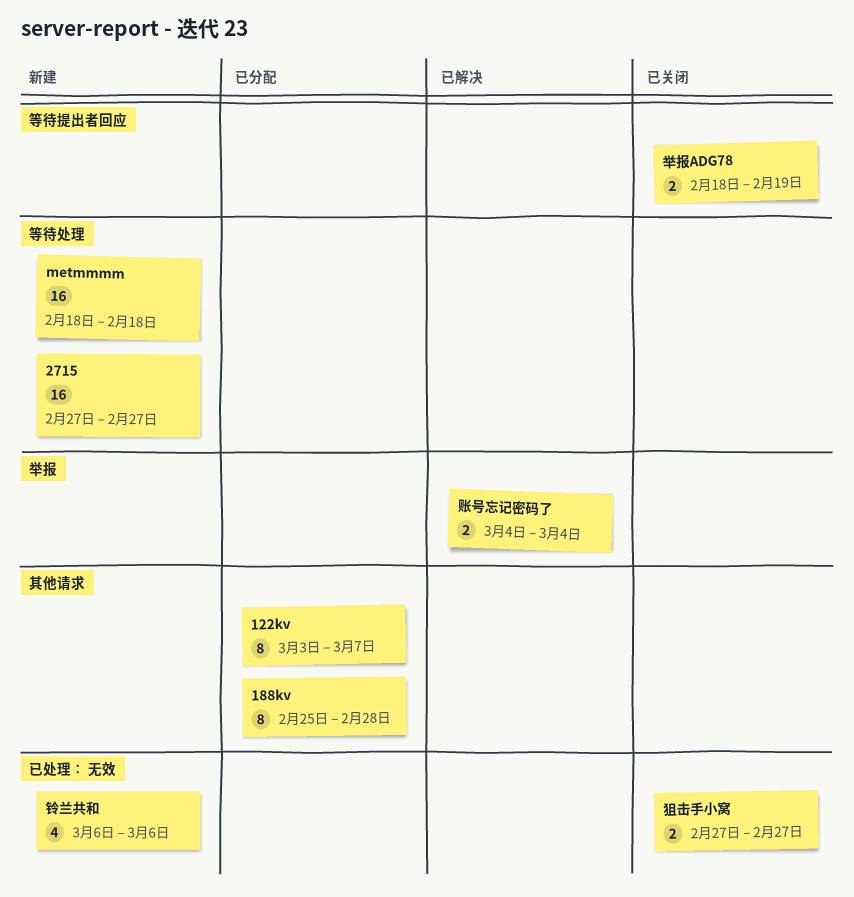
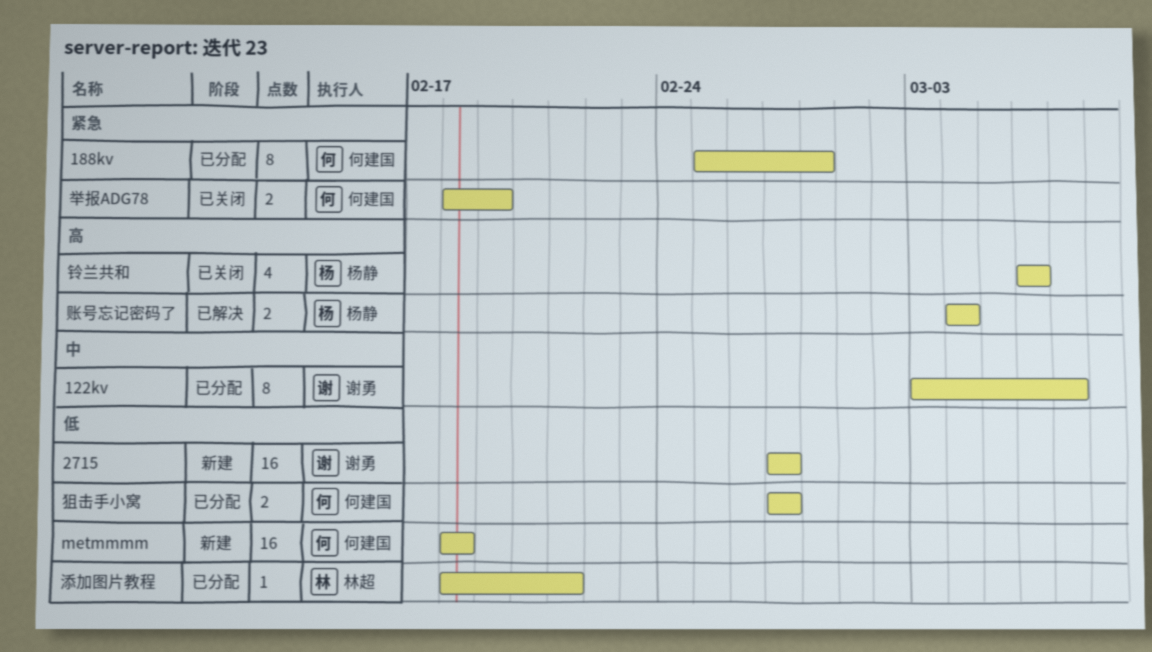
添加图片教程: none -> present
狙击手小窝, status: 已关闭 -> 已分配
铃兰共和, status: 新建 -> 已关闭

